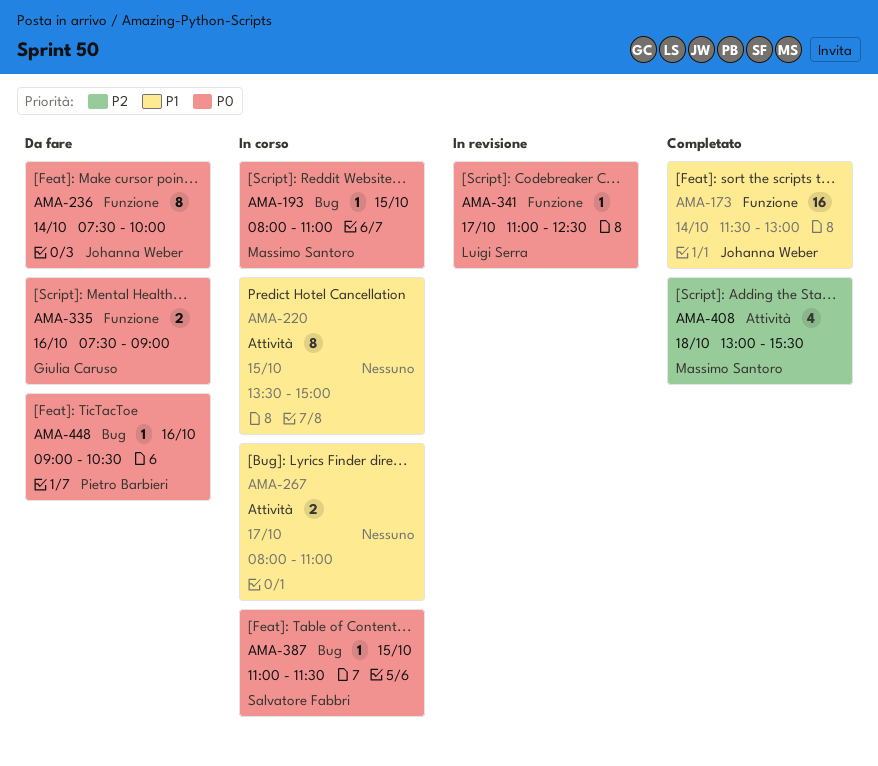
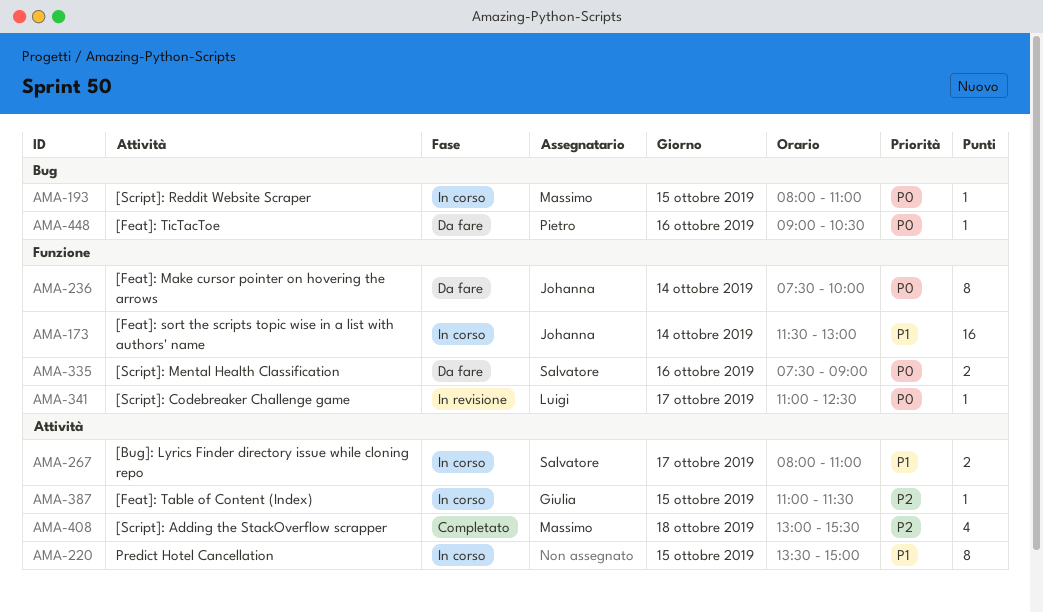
AMA-173, status: Completato -> In corso
AMA-267, owner: none -> Salvatore Fabbri
AMA-335, owner: Giulia Caruso -> Salvatore Fabbri
AMA-387, owner: Salvatore Fabbri -> Giulia Caruso
AMA-387, priority: P0 -> P2
AMA-387, label: Bug -> Attività

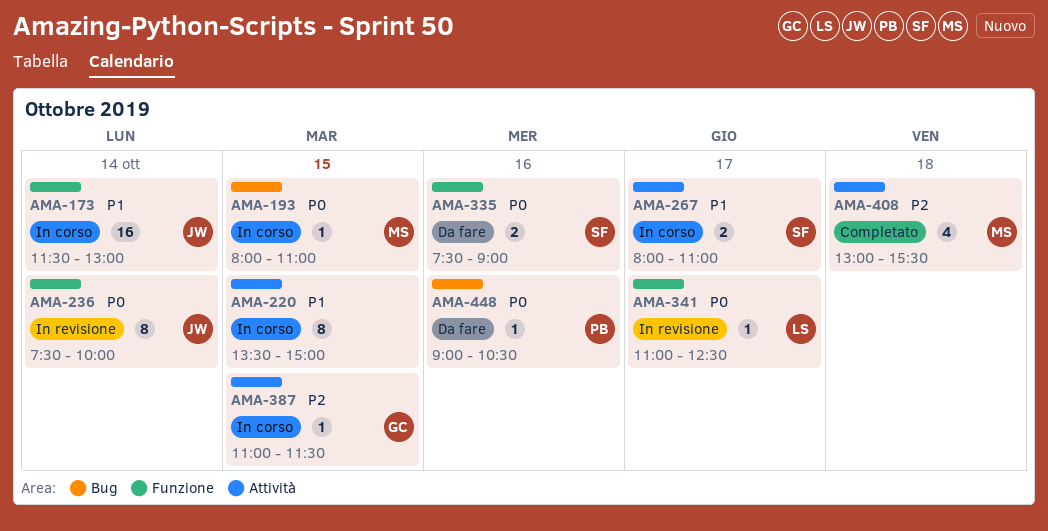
AMA-236, status: Da fare -> In revisione

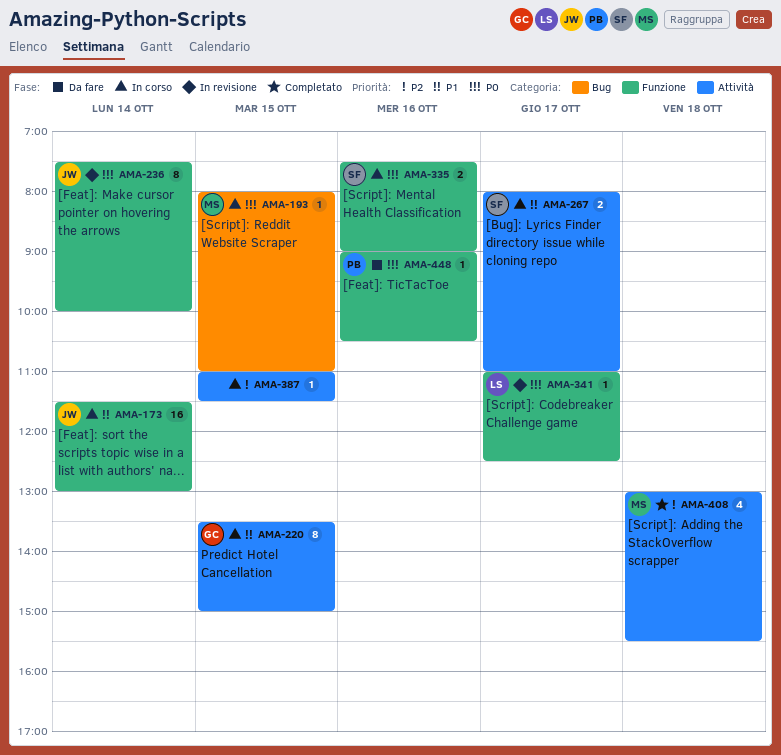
AMA-220, owner: none -> GC
AMA-335, status: Da fare -> In corso
AMA-387, owner: GC -> none
AMA-448, label: Bug -> Funzione

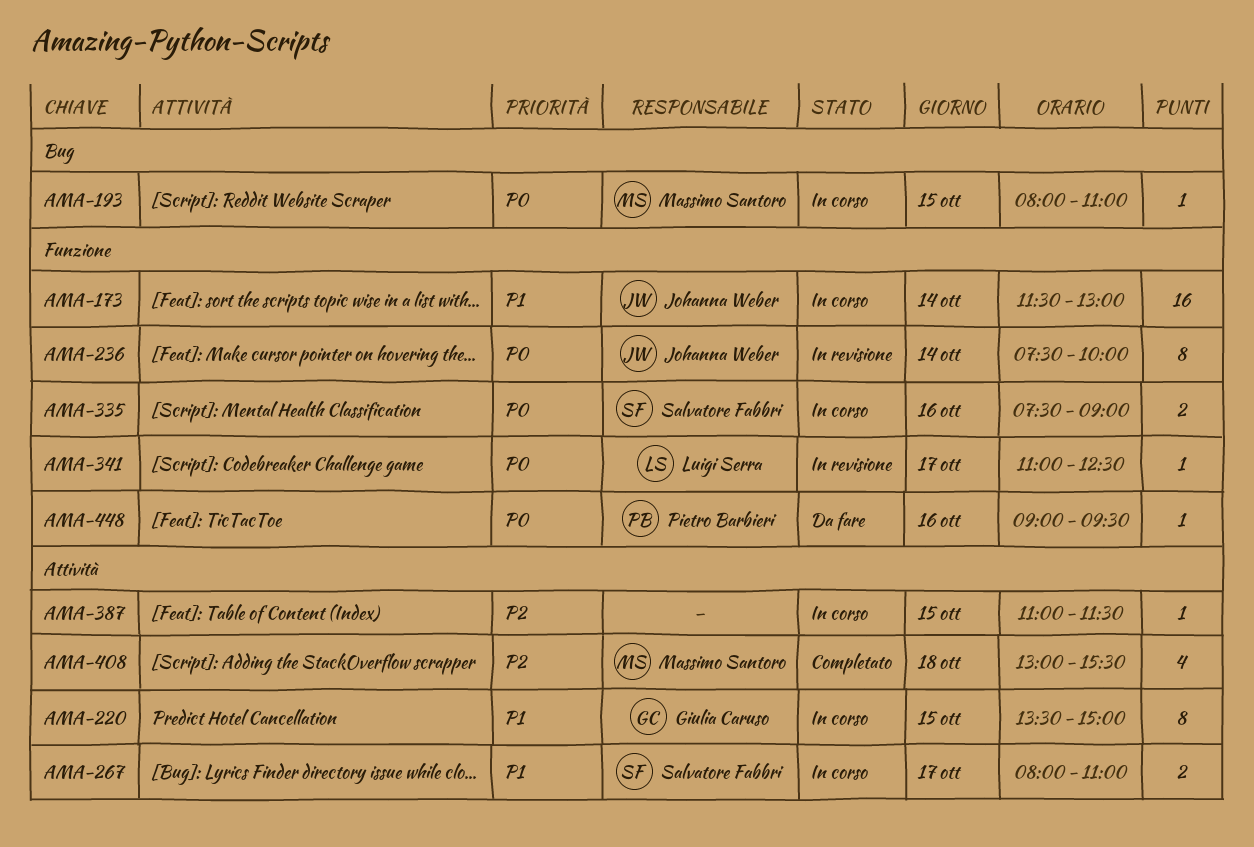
AMA-448, ends: 10:30 -> 09:30

